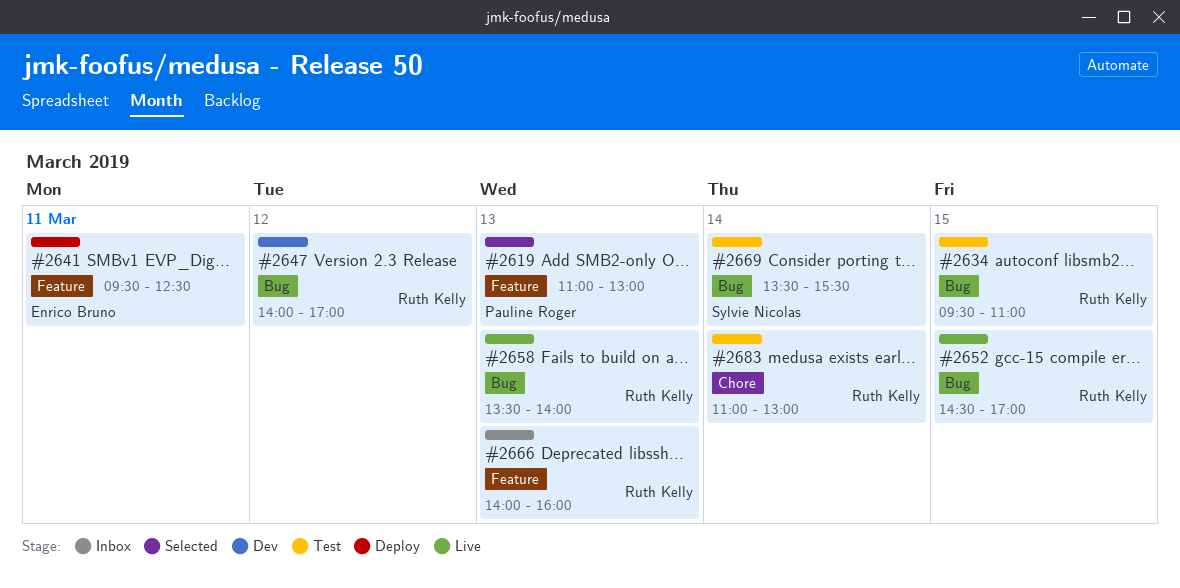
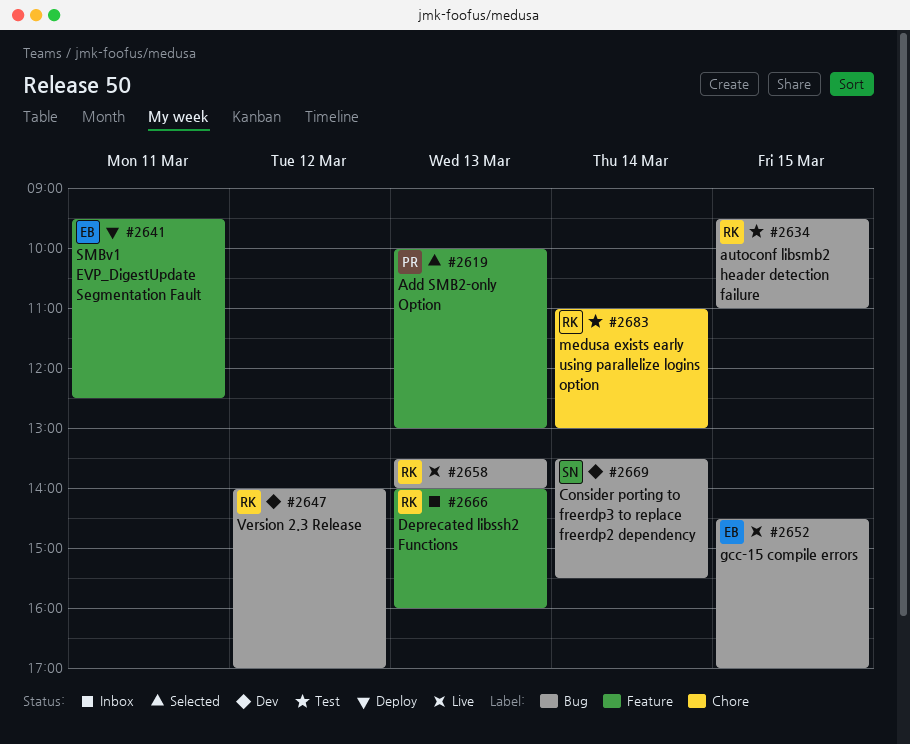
#2619, begins: 11:00 -> 10:00
#2652, owner: Ruth Kelly -> Enrico Bruno
#2669, status: Test -> Dev

